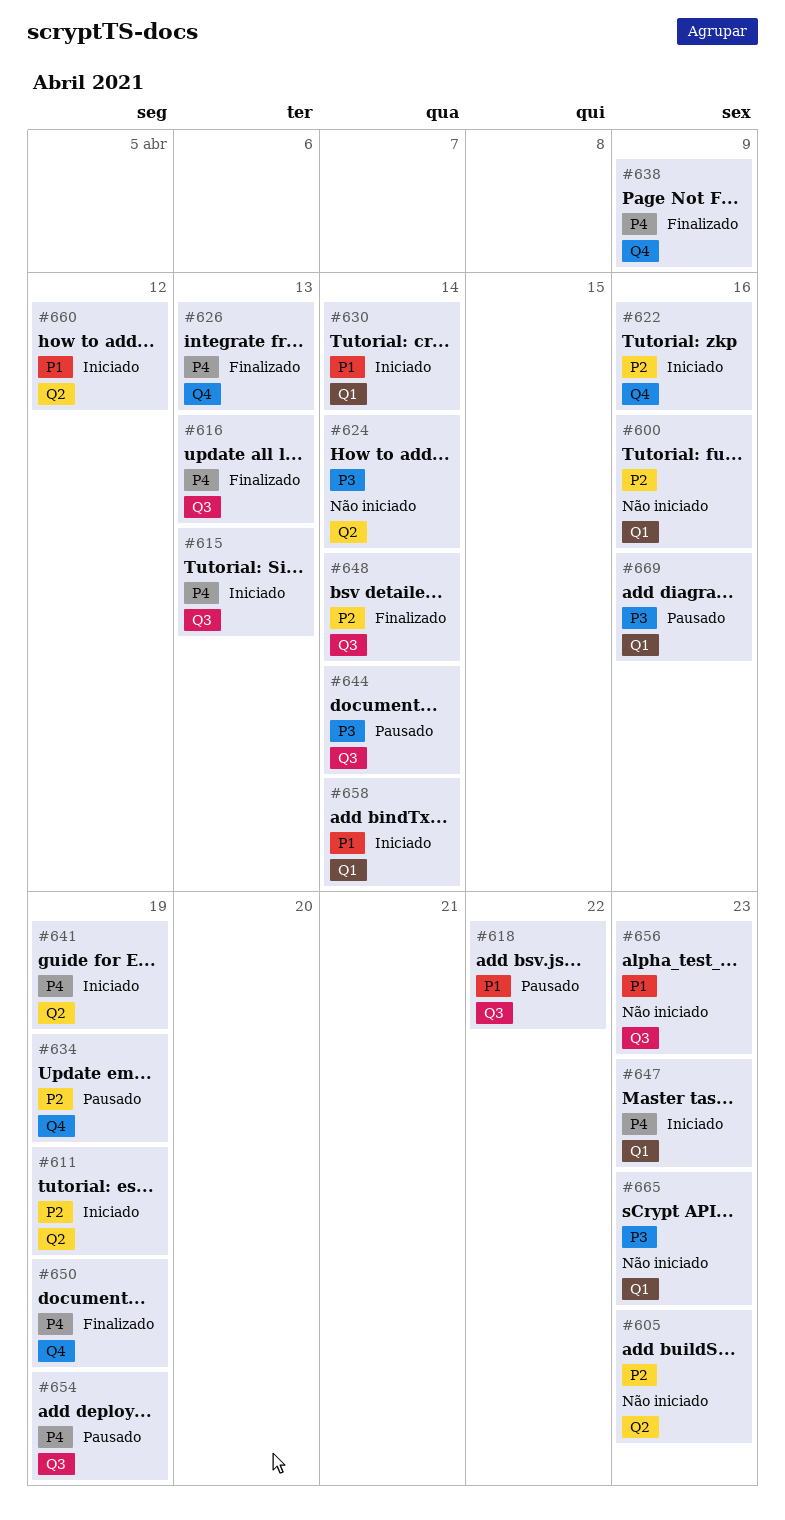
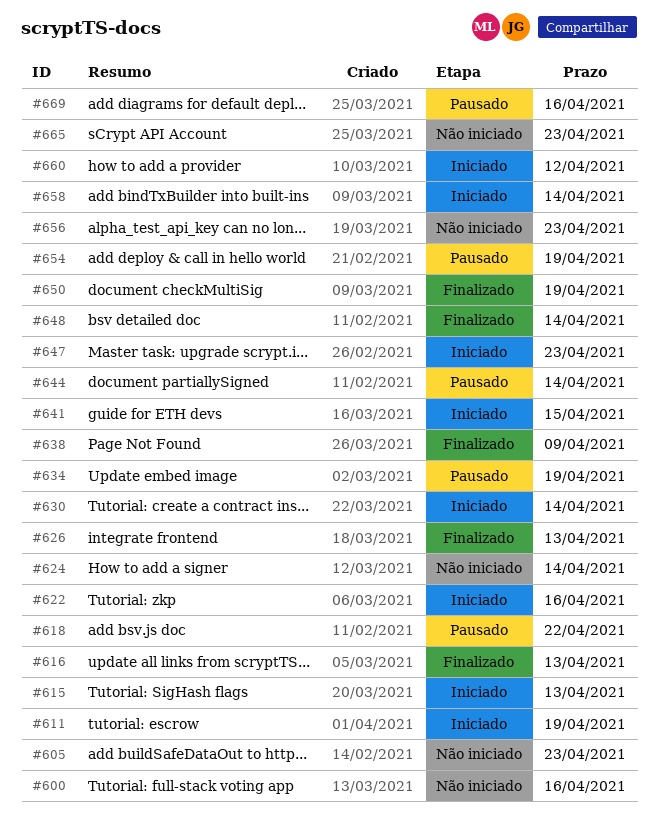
#641, due: Apr 19 -> Apr 15

